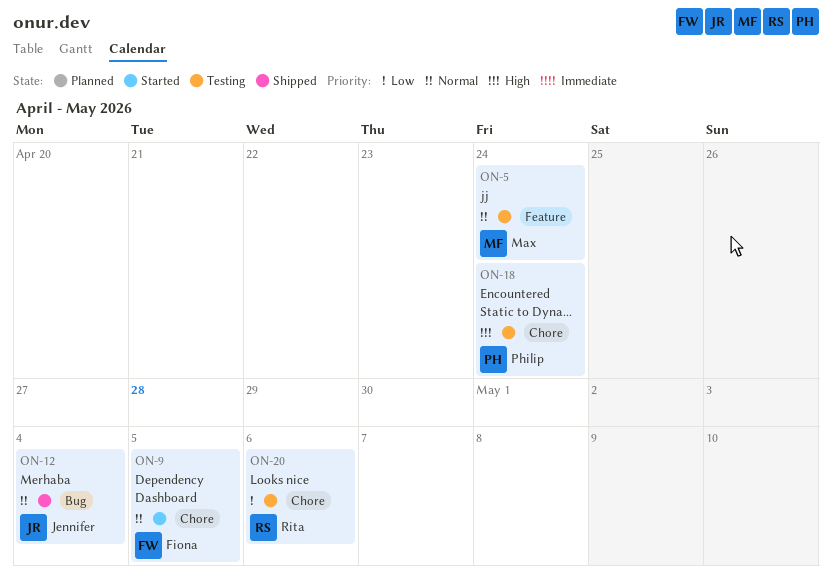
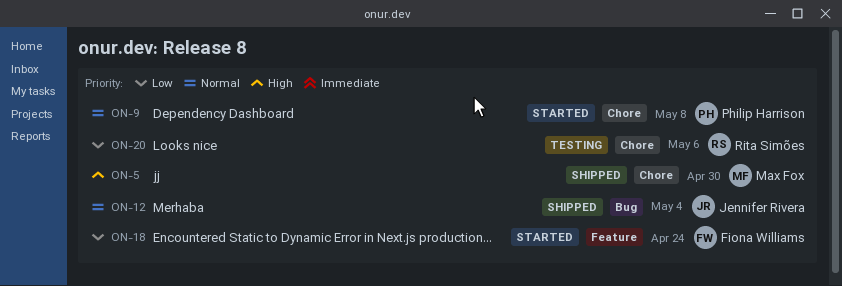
ON-5, status: Testing -> Shipped
ON-5, priority: Normal -> High
ON-5, label: Feature -> Chore
ON-5, due: Apr 24 -> Apr 30
ON-9, owner: Fiona Williams -> Philip Harrison
ON-9, due: May 5 -> May 8
ON-18, status: Testing -> Started
ON-18, owner: Philip Harrison -> Fiona Williams
ON-18, priority: High -> Low
ON-18, label: Chore -> Feature

